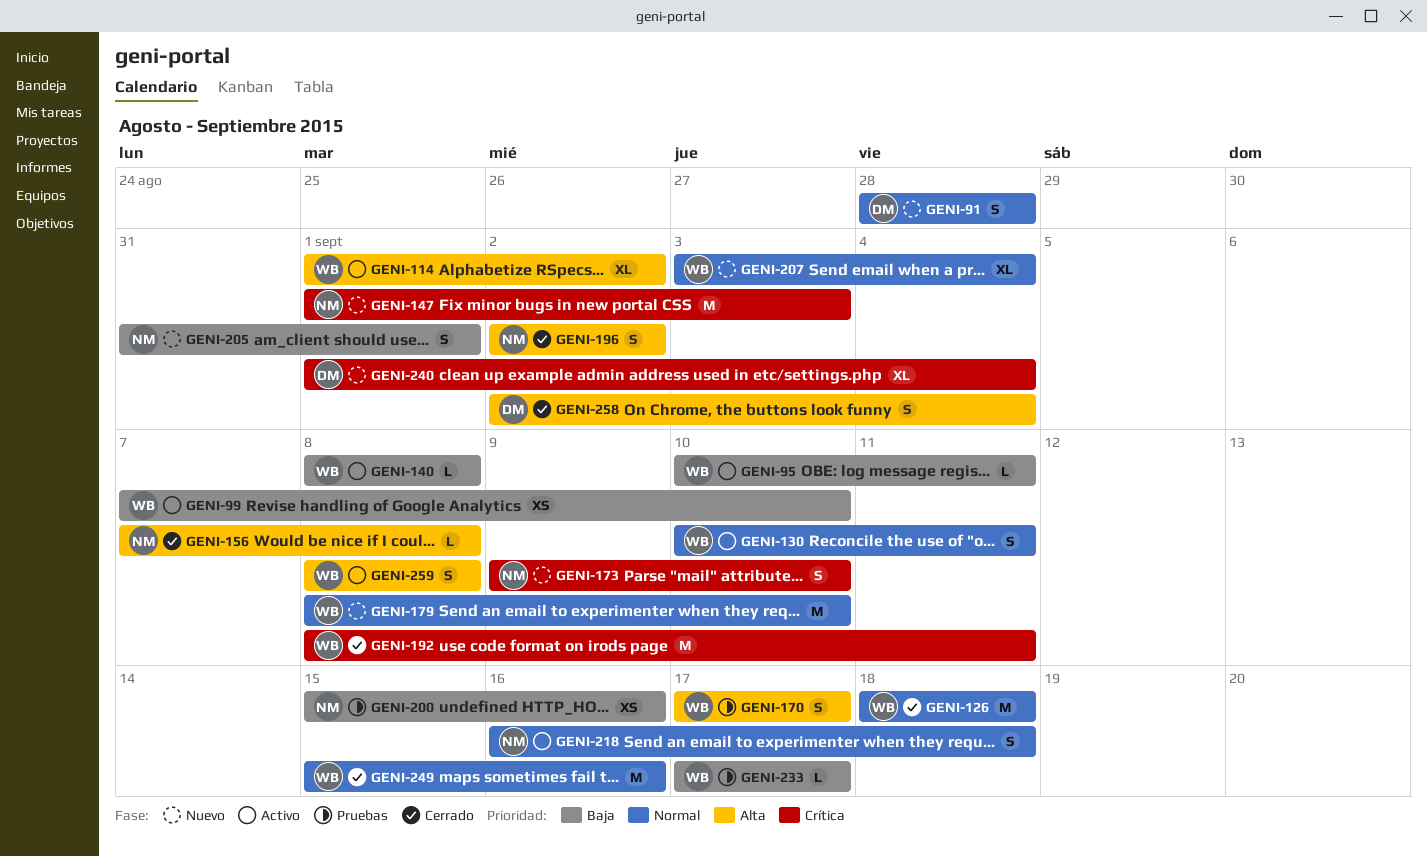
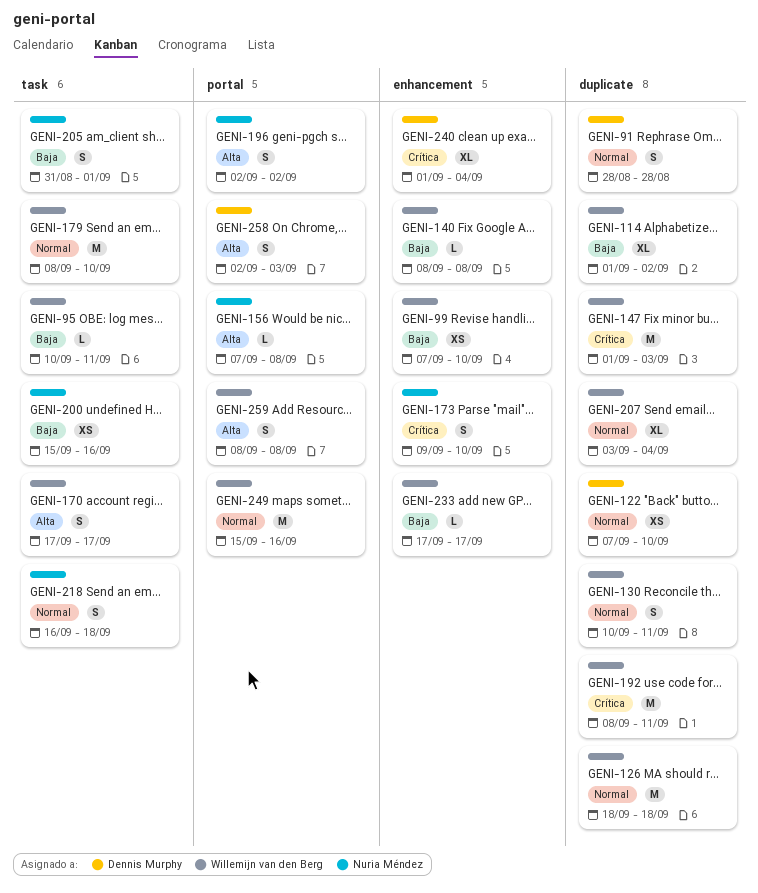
GENI-114, priority: Alta -> Baja
GENI-122: none -> present
GENI-147, owner: Nuria Méndez -> Willemijn van den Berg
GENI-258, due: Sep 4 -> Sep 3

